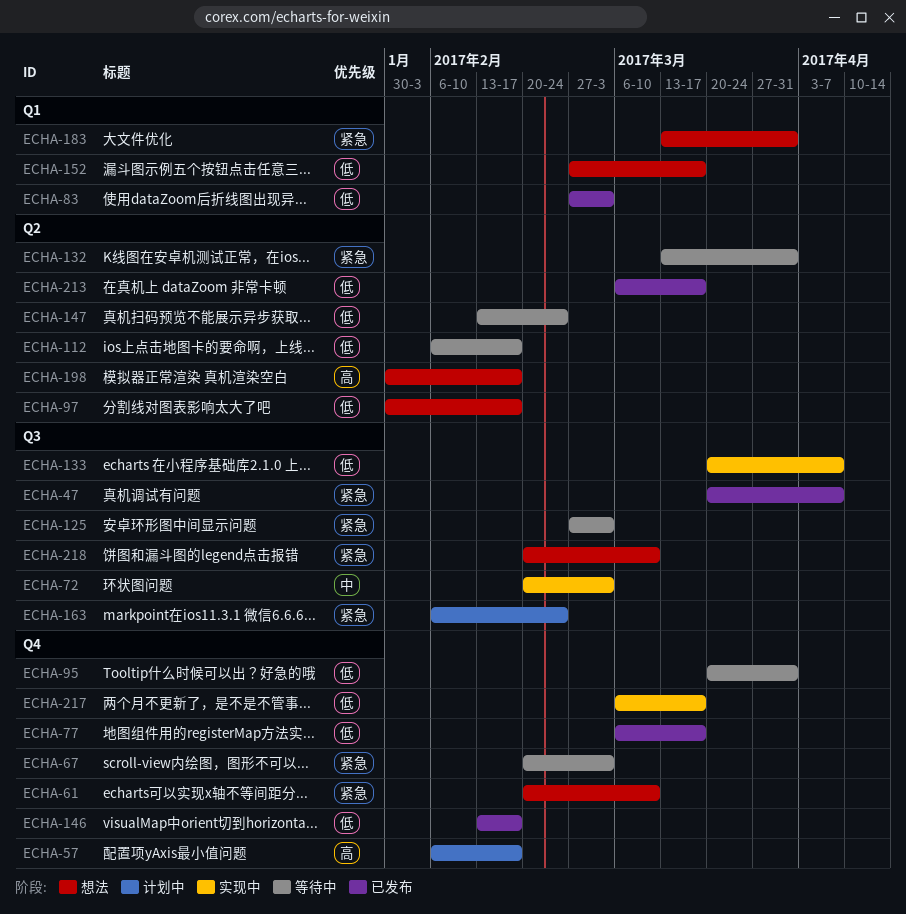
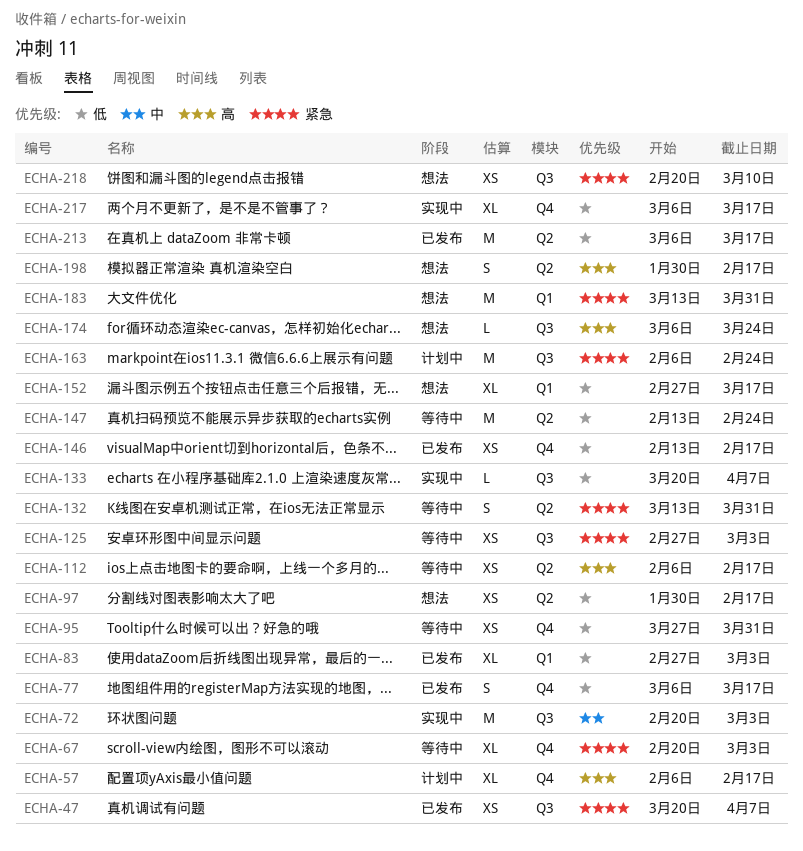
ECHA-61: present -> none
ECHA-95, start: Mar 20 -> Mar 27
ECHA-112, priority: 低 -> 高
ECHA-174: none -> present

